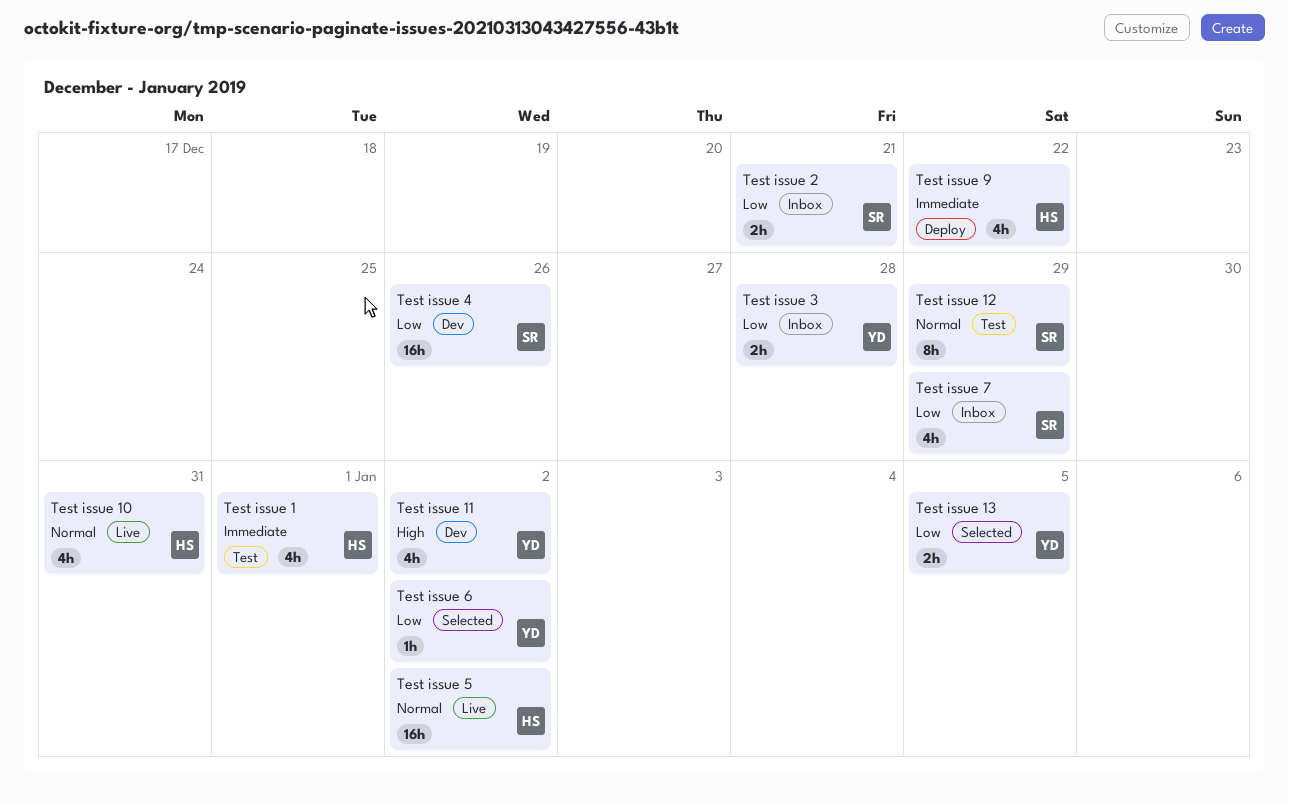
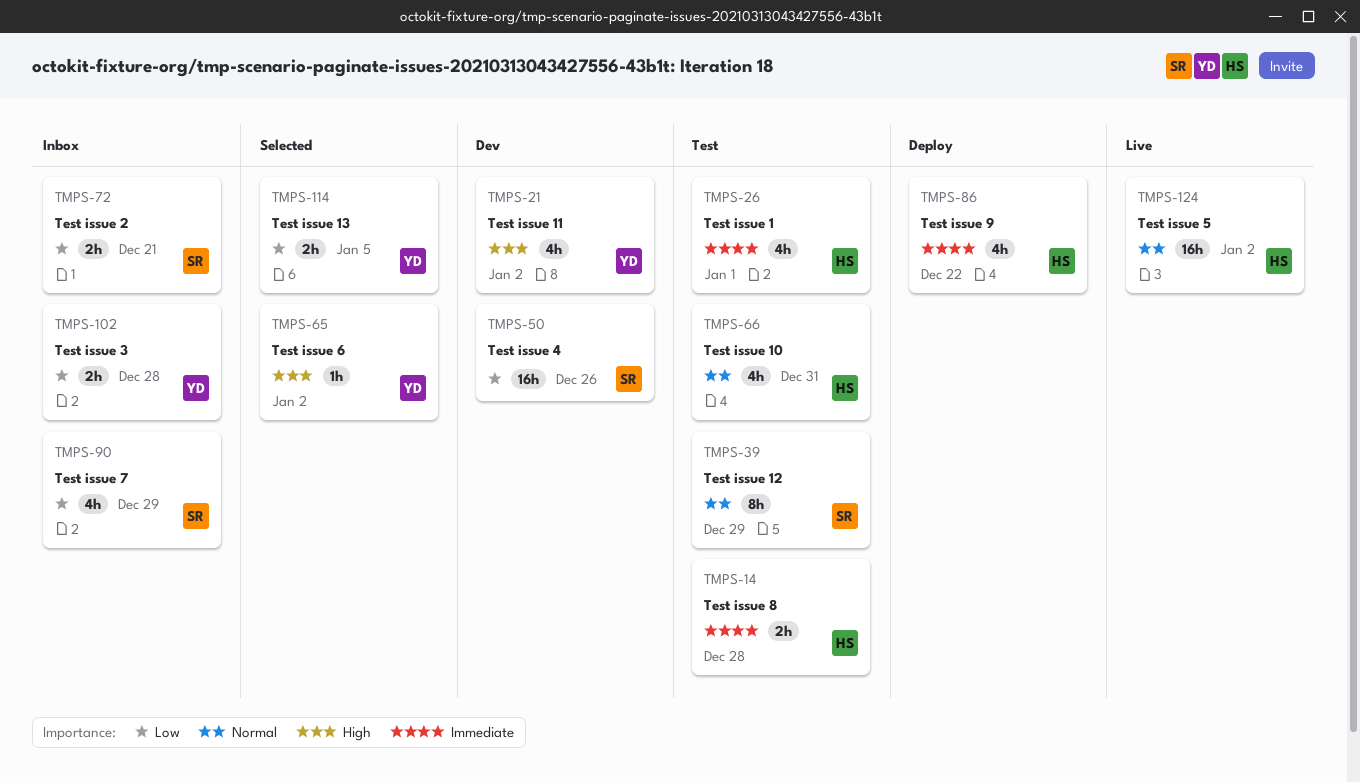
Test issue 10, status: Live -> Test
Test issue 6, priority: Low -> High
Test issue 8: none -> present

